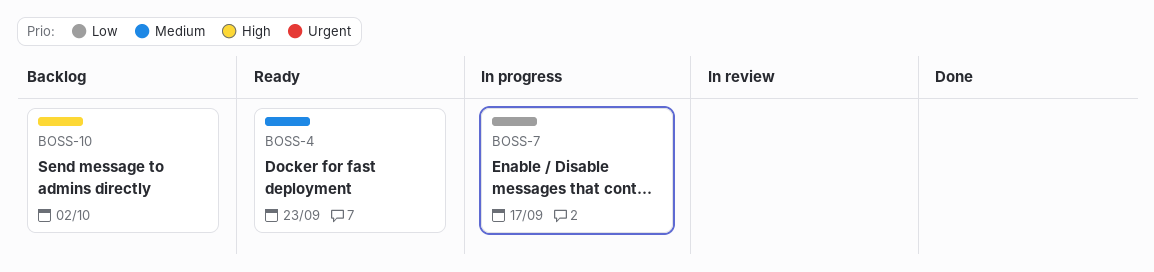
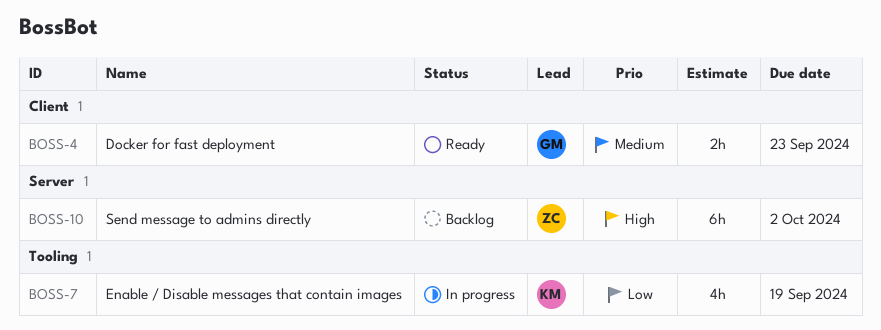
BOSS-7, due: Sep 17 -> Sep 19

